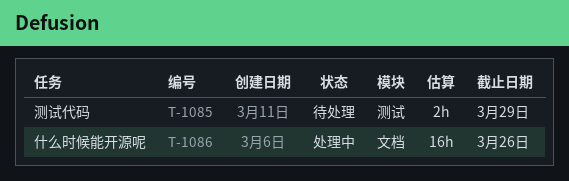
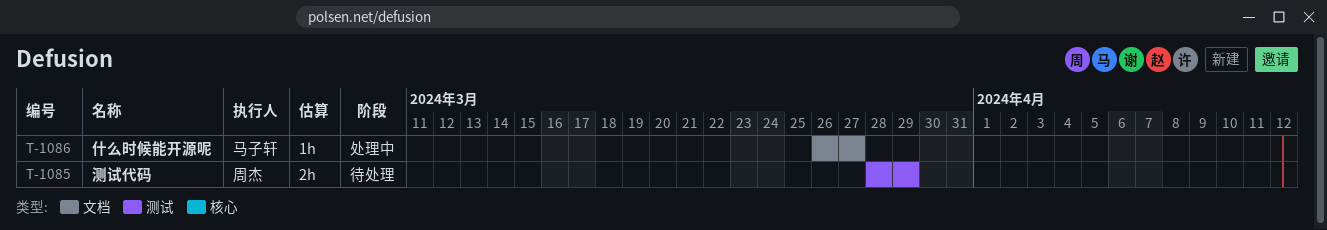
T-1086, estimate: 16h -> 1h
T-1086, due: Mar 26 -> Mar 27

